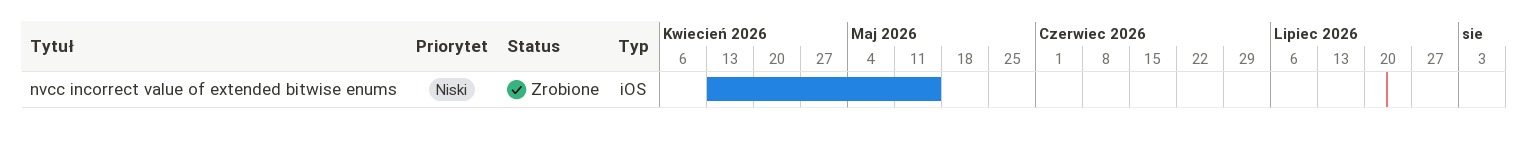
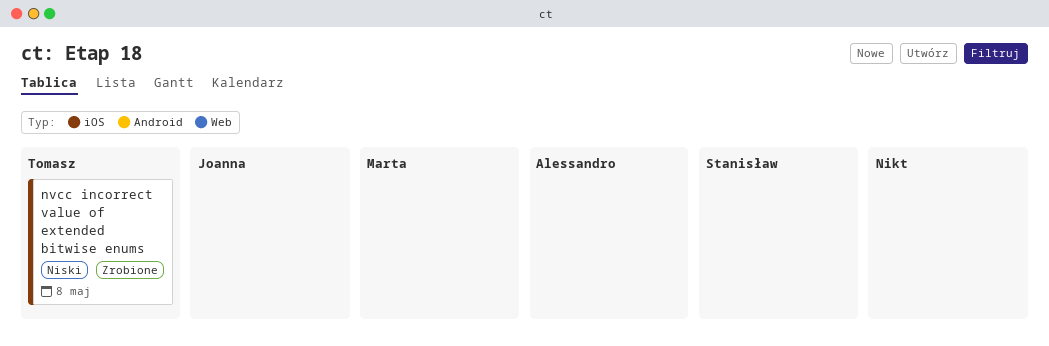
nvcc incorrect value of extended bitwise enums, due: May 15 -> May 8

